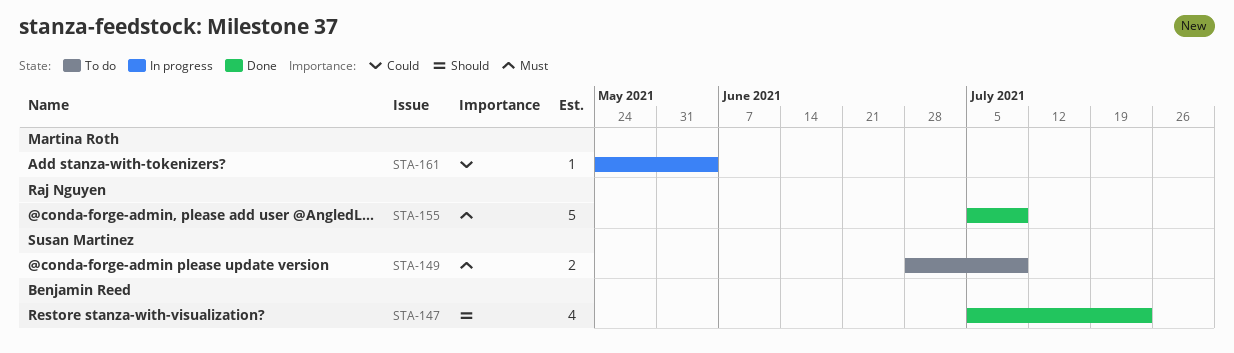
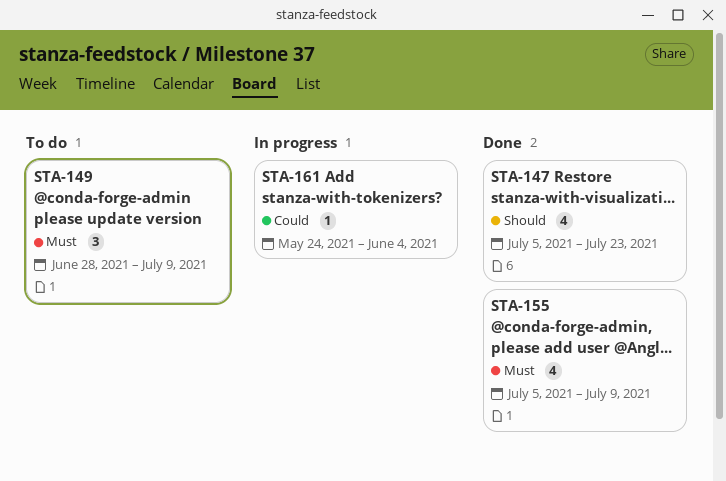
STA-149, estimate: 2 -> 3
STA-155, estimate: 5 -> 4

